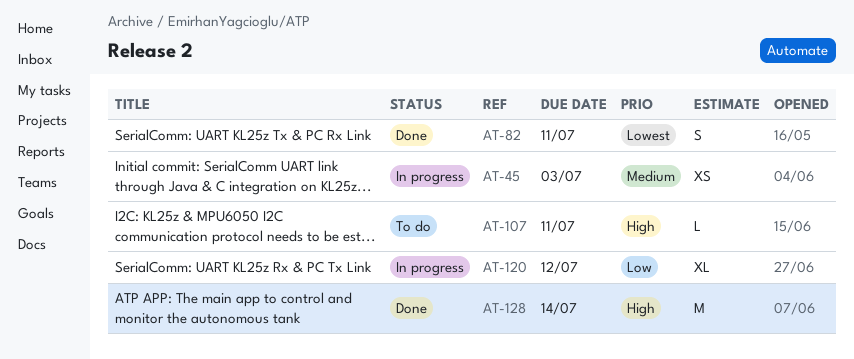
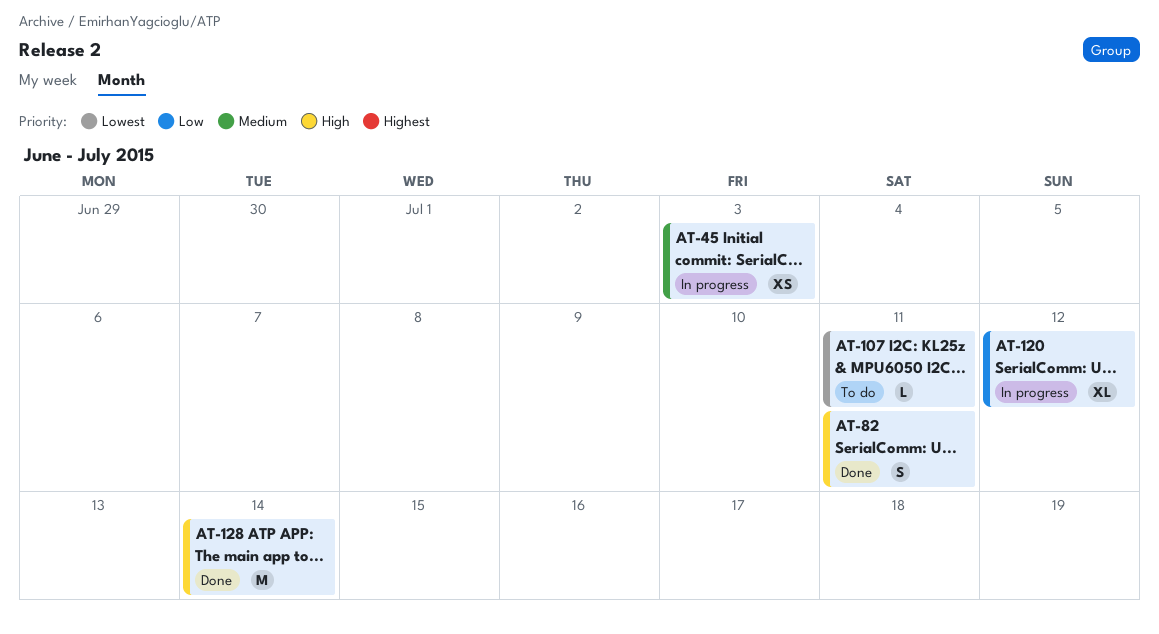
AT-82, priority: Lowest -> High
AT-107, priority: High -> Lowest

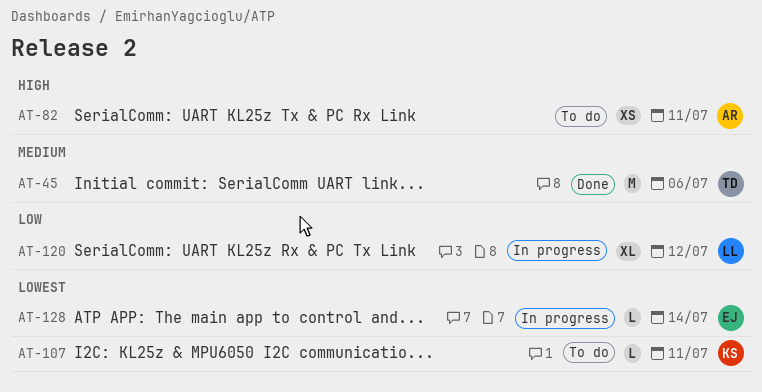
AT-45, status: In progress -> Done
AT-45, estimate: XS -> M
AT-45, due: Jul 3 -> Jul 6
AT-82, status: Done -> To do
AT-82, estimate: S -> XS
AT-128, status: Done -> In progress
AT-128, priority: High -> Lowest
AT-128, estimate: M -> L

